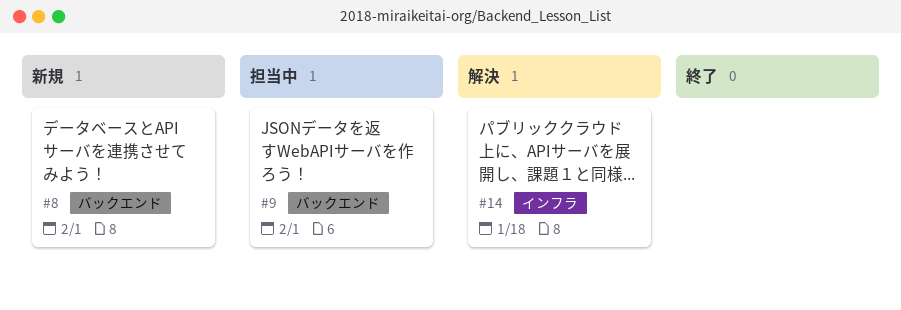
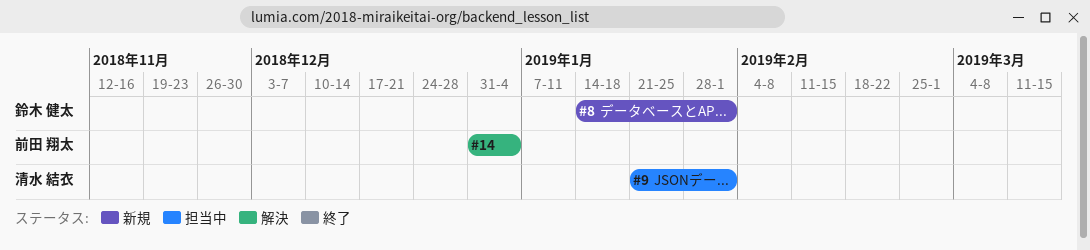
#14, due: Jan 18 -> Jan 4

